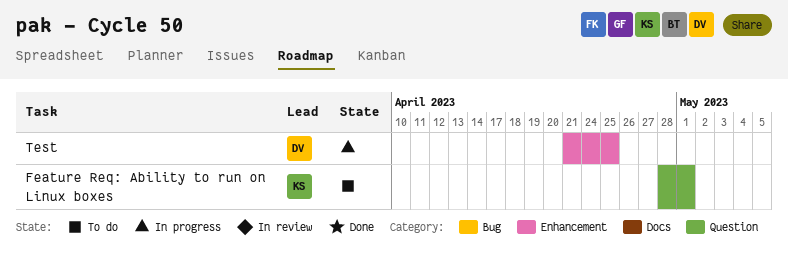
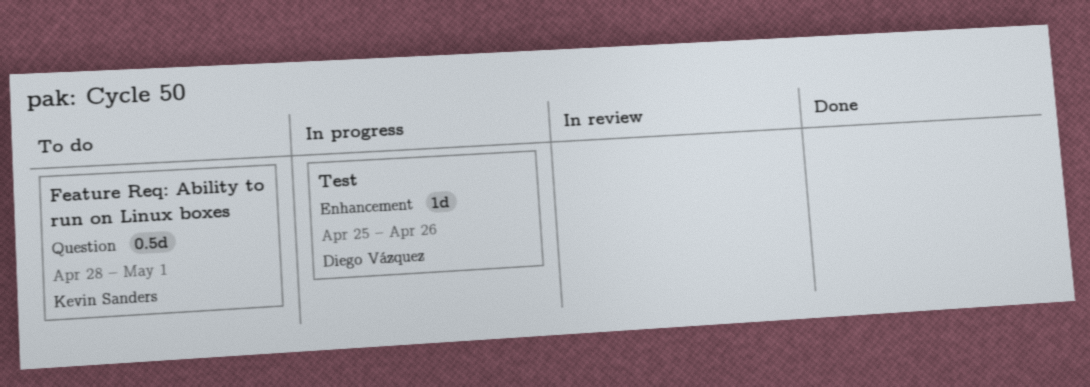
Test, start: Apr 21 -> Apr 25
Test, due: Apr 25 -> Apr 26

